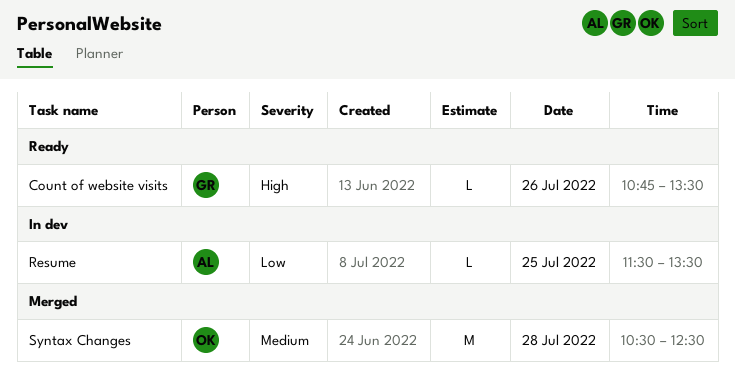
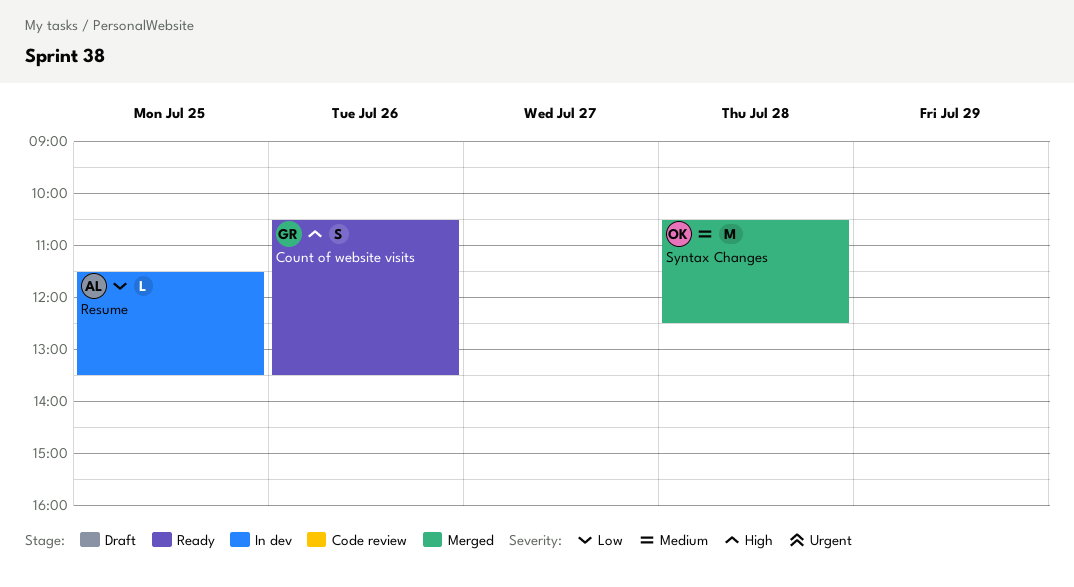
Count of website visits, estimate: L -> S
Count of website visits, begins: 10:45 -> 10:30

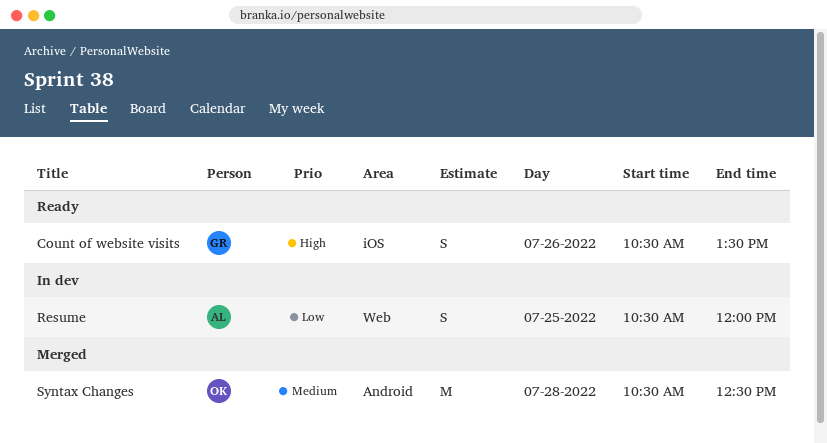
Resume, estimate: L -> S
Resume, begins: 11:30 -> 10:30
Resume, ends: 13:30 -> 12:00

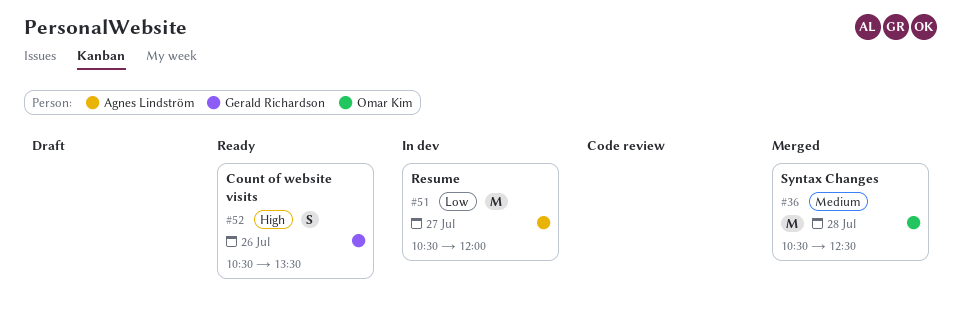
Resume, estimate: S -> M
Resume, day: Jul 25 -> Jul 27

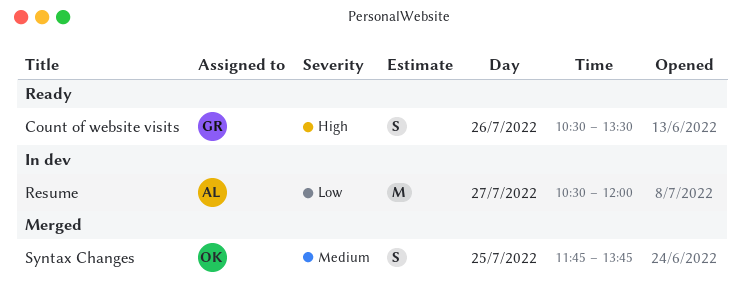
Syntax Changes, estimate: M -> S
Syntax Changes, day: Jul 28 -> Jul 25
Syntax Changes, begins: 10:30 -> 11:45
Syntax Changes, ends: 12:30 -> 13:45

